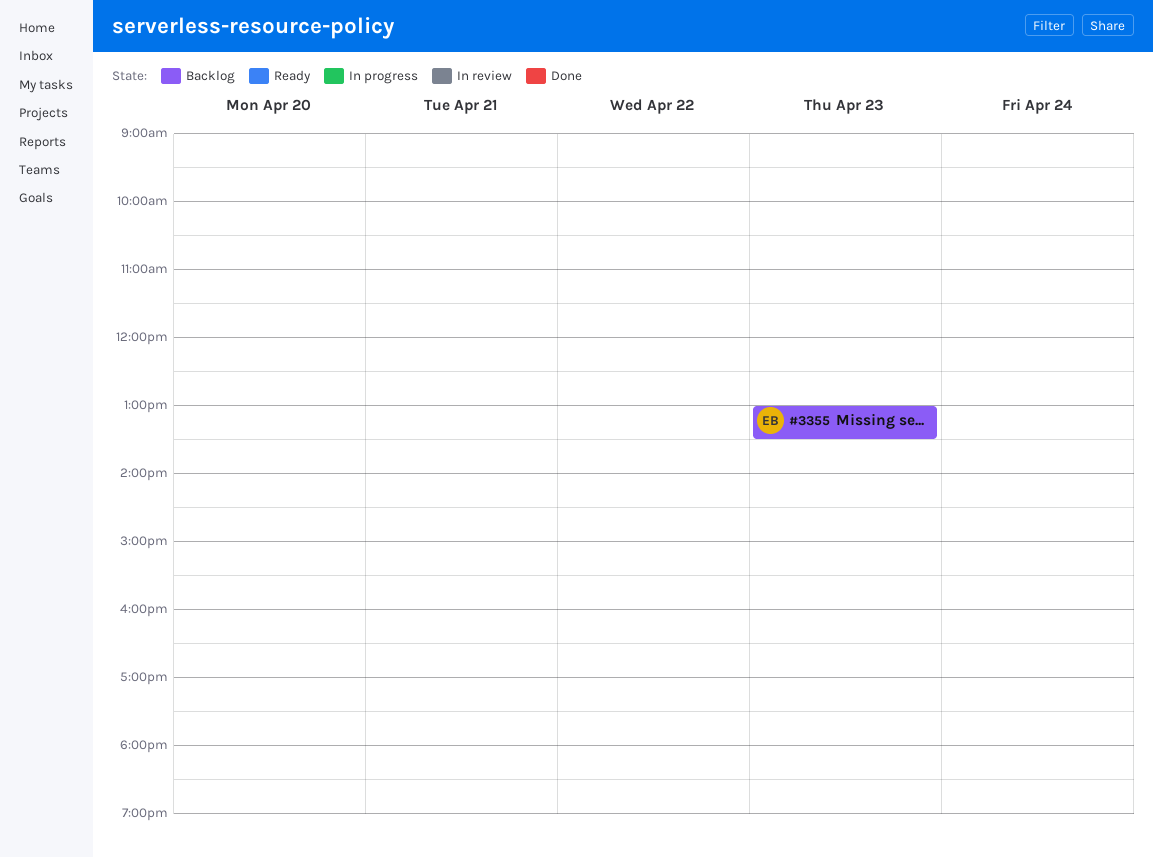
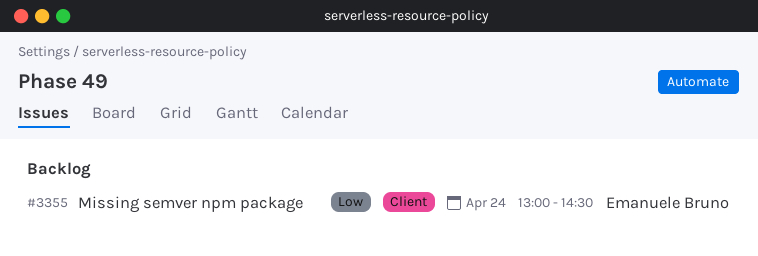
#3355, day: Apr 23 -> Apr 24
#3355, ends: 13:30 -> 14:30

